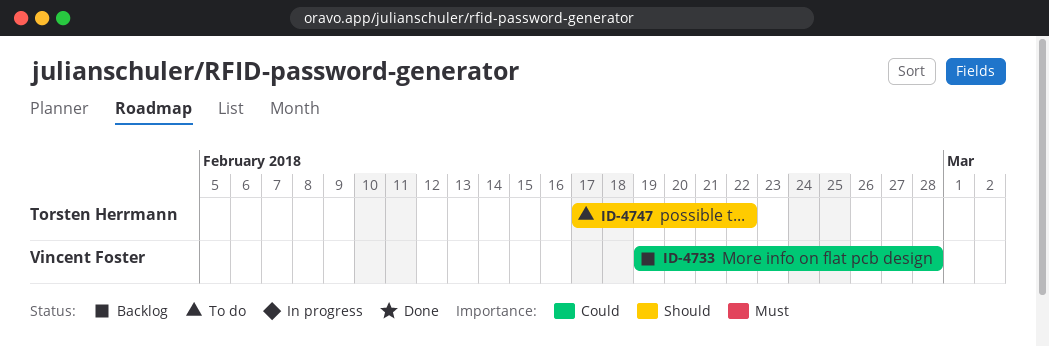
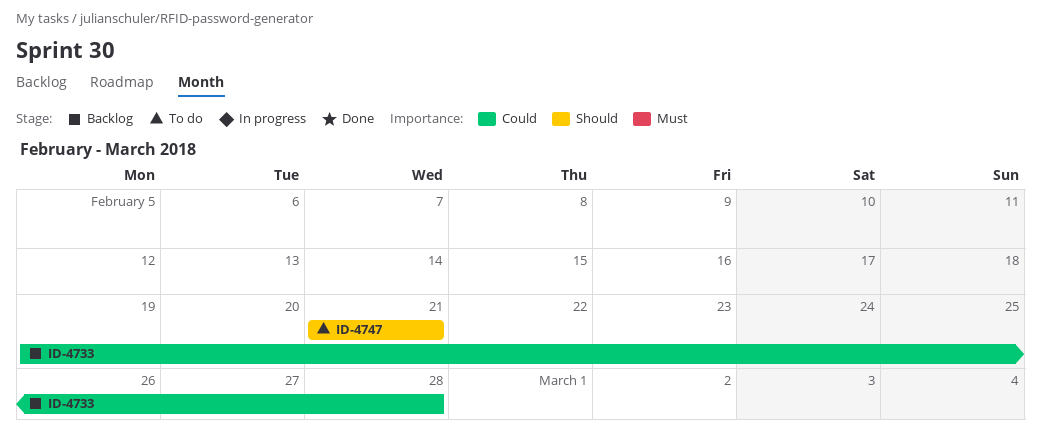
ID-4747, start: Feb 17 -> Feb 21
ID-4747, due: Feb 22 -> Feb 21

